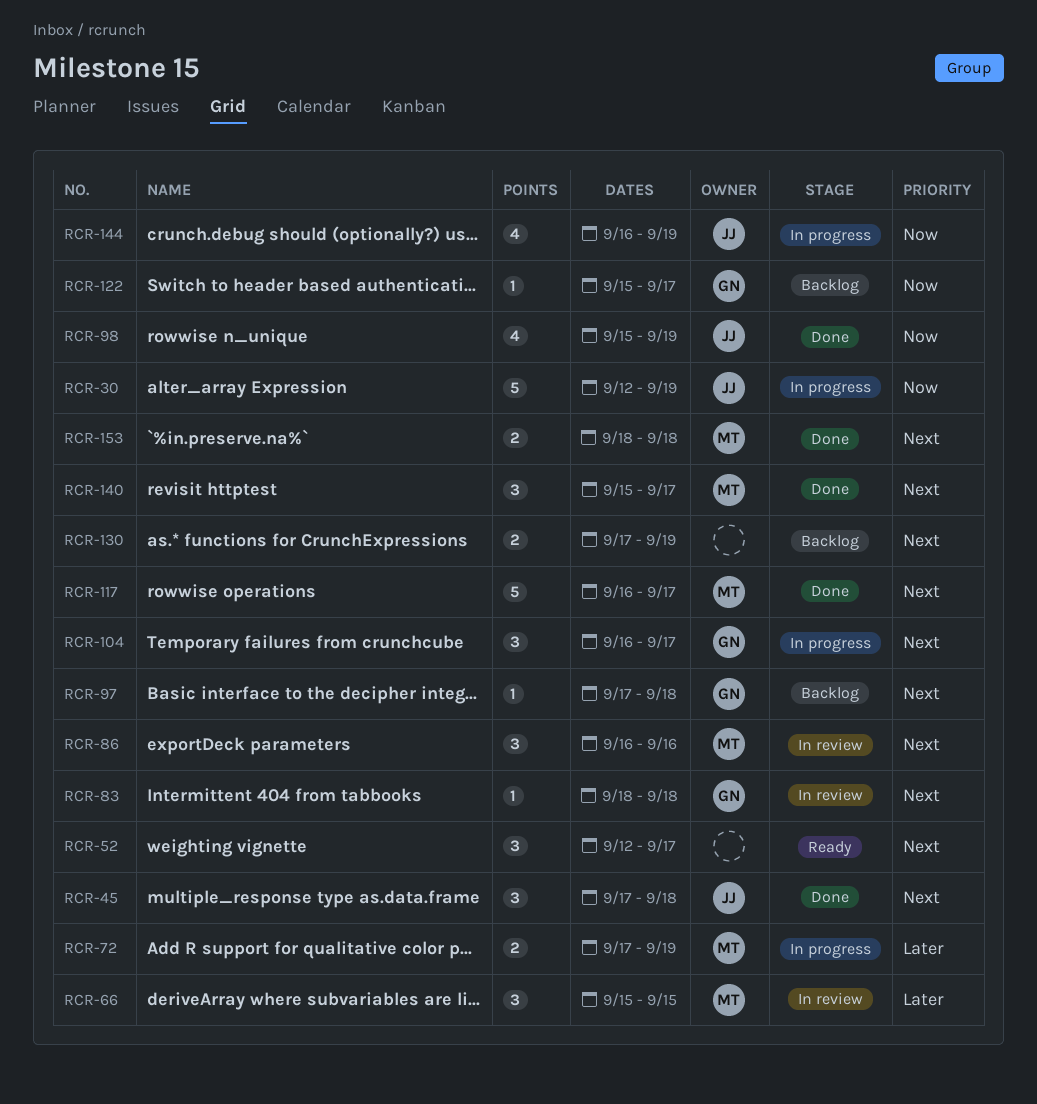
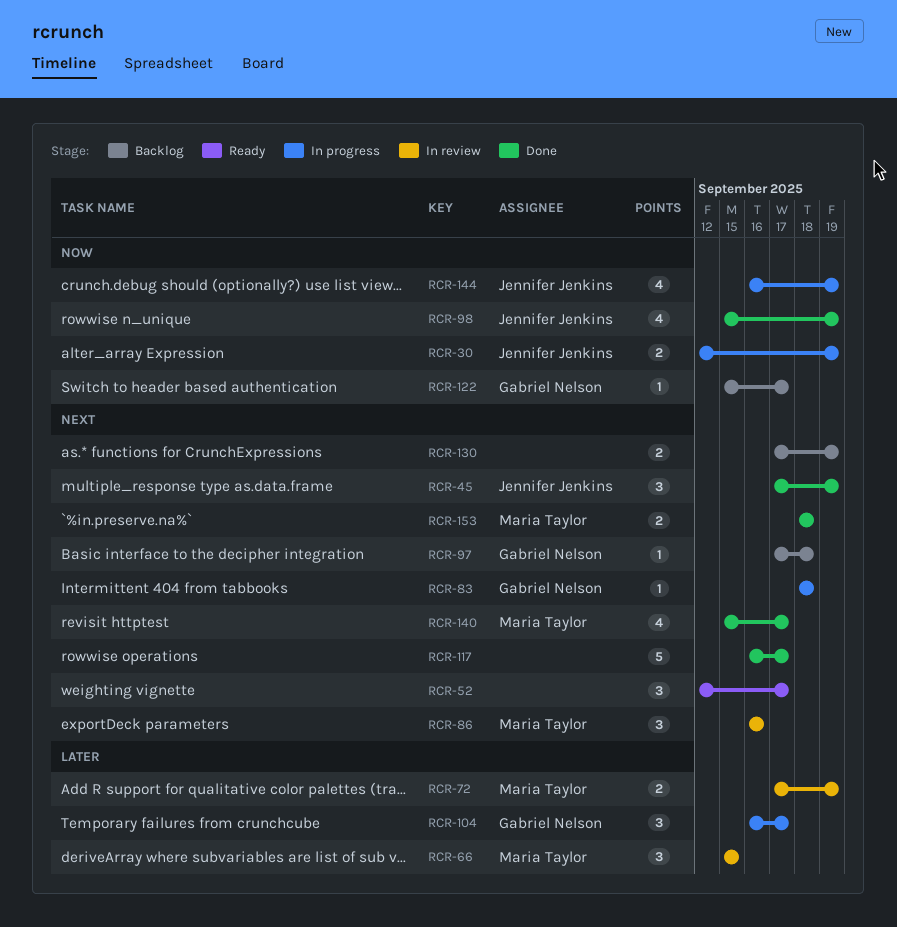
RCR-30, estimate: 5 -> 2
RCR-45, due: Sep 18 -> Sep 19
RCR-72, status: In progress -> In review
RCR-83, status: In review -> In progress
RCR-104, priority: Next -> Later
RCR-117, owner: Maria Taylor -> none
RCR-140, estimate: 3 -> 4

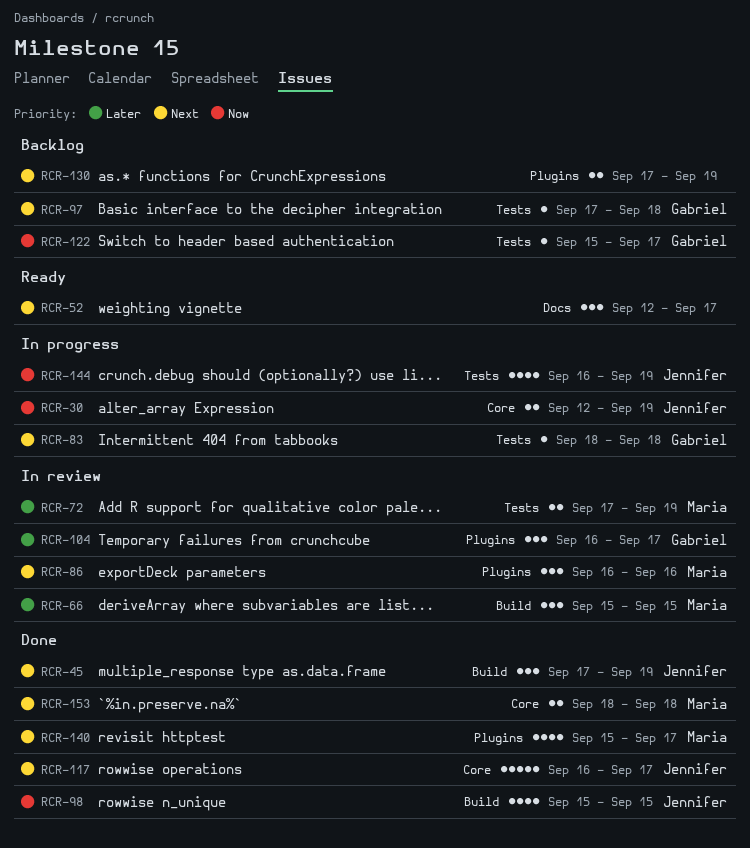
RCR-98, due: Sep 19 -> Sep 15
RCR-104, status: In progress -> In review
RCR-117, owner: none -> Jennifer Jenkins

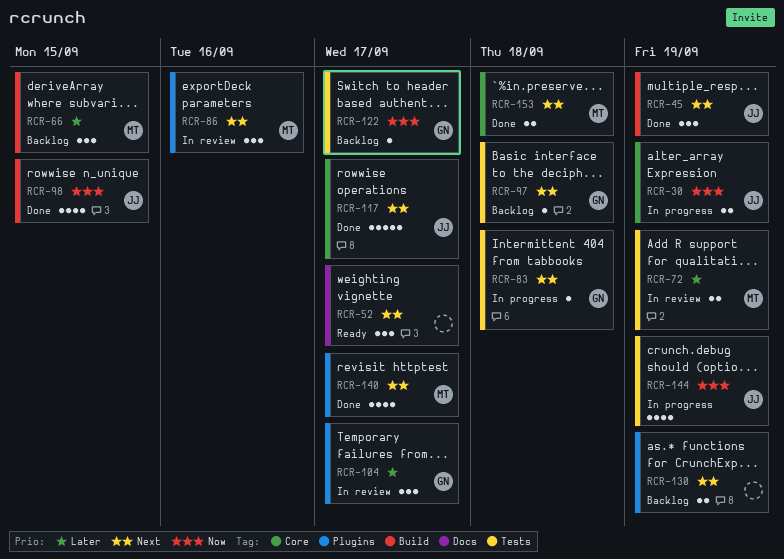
RCR-66, status: In review -> Backlog

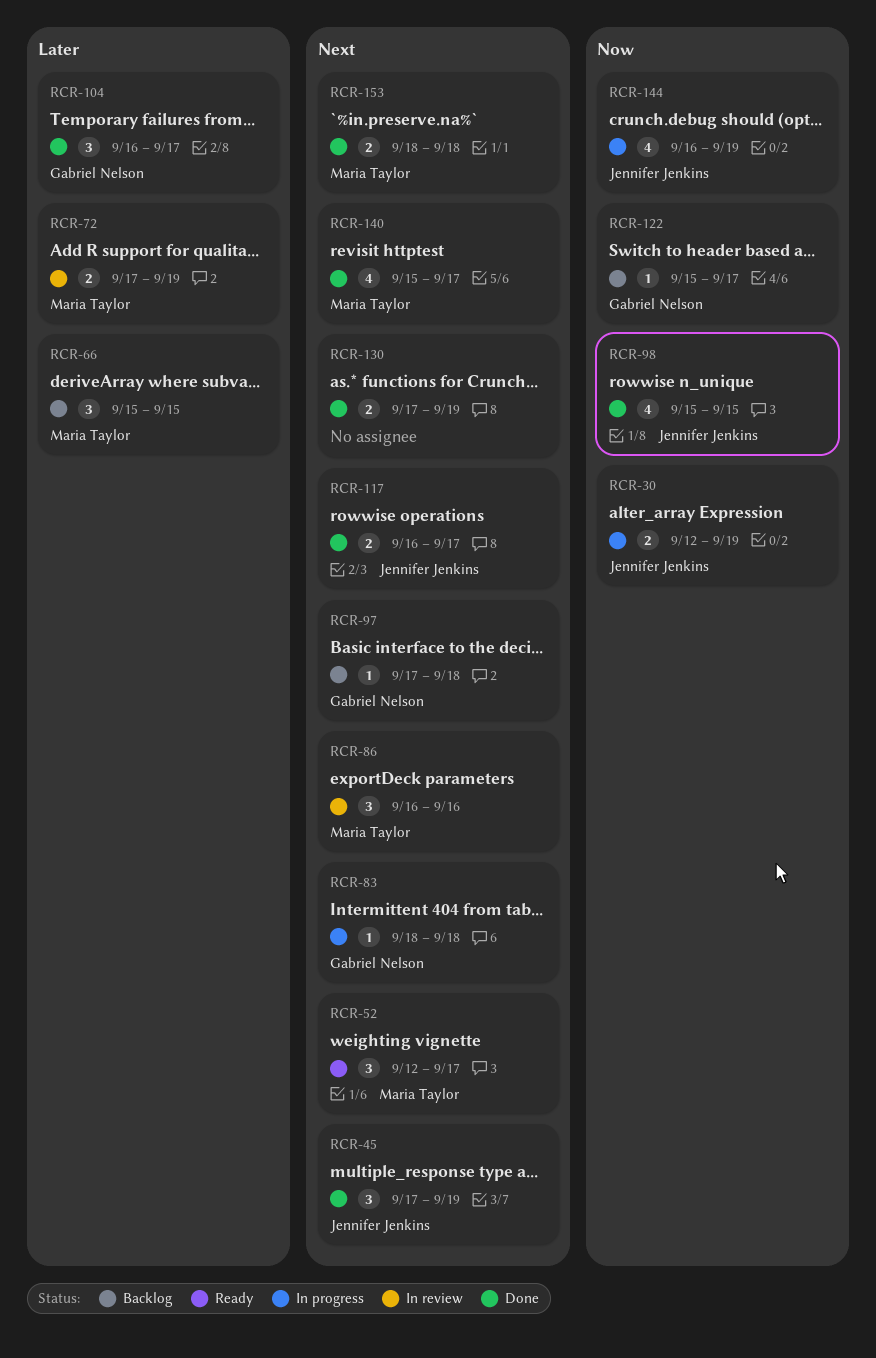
RCR-52, owner: none -> Maria Taylor
RCR-104, status: In review -> Done
RCR-117, estimate: 5 -> 2
RCR-130, status: Backlog -> Done

